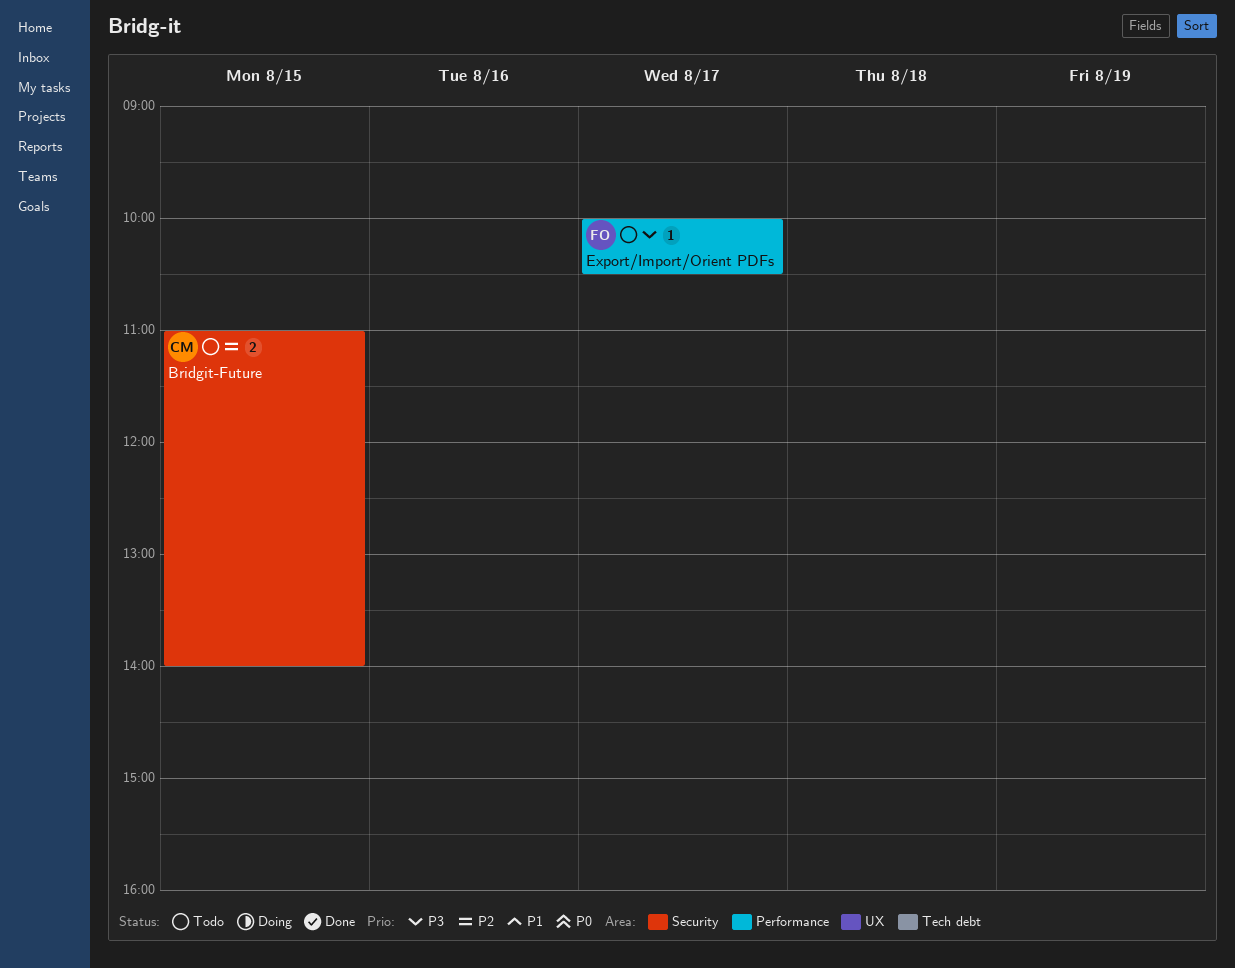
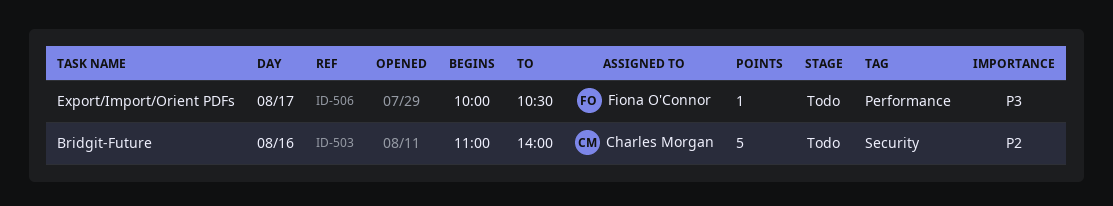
Bridgit-Future, estimate: 2 -> 5
Bridgit-Future, day: Aug 15 -> Aug 16

